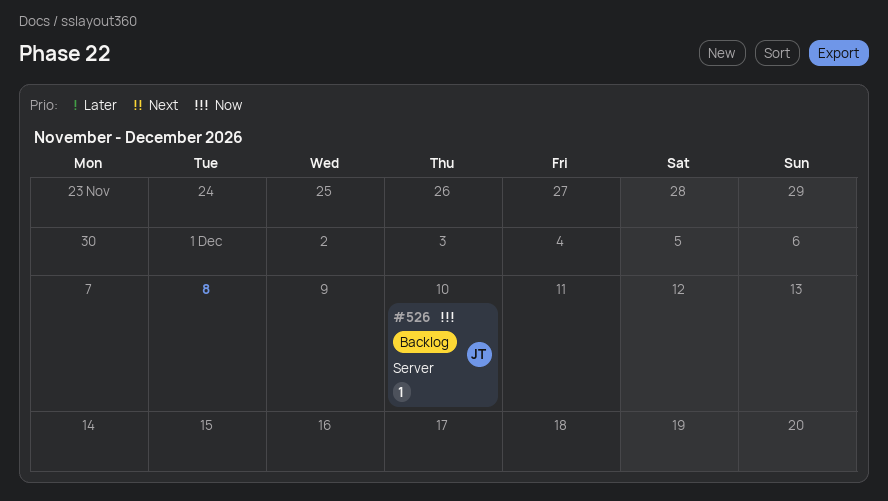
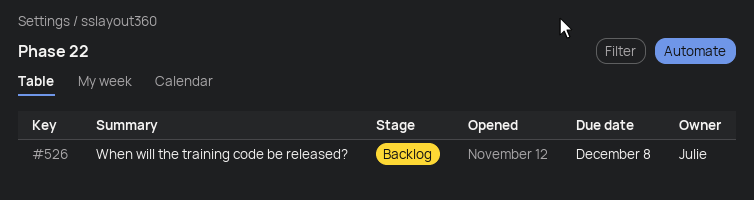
#526, due: Dec 10 -> Dec 8

